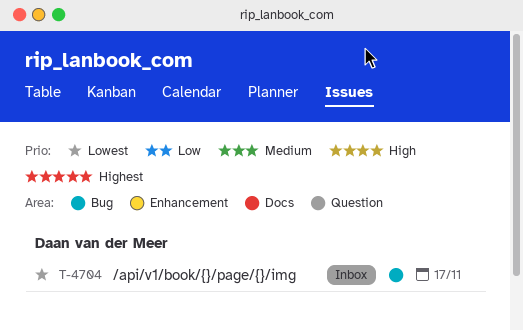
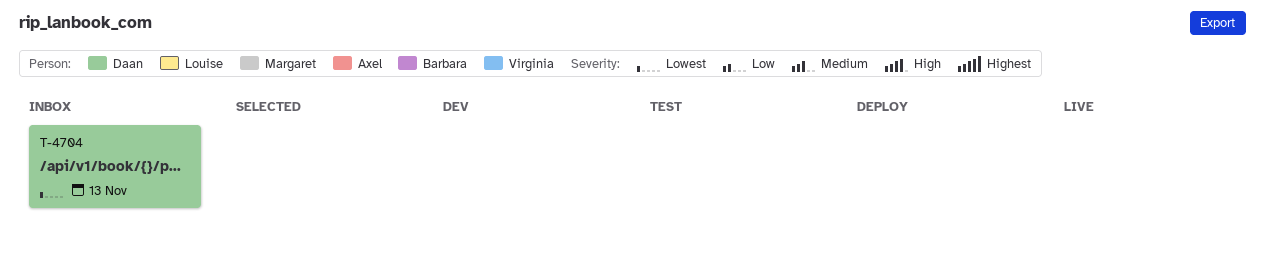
T-4704, due: Nov 17 -> Nov 13

